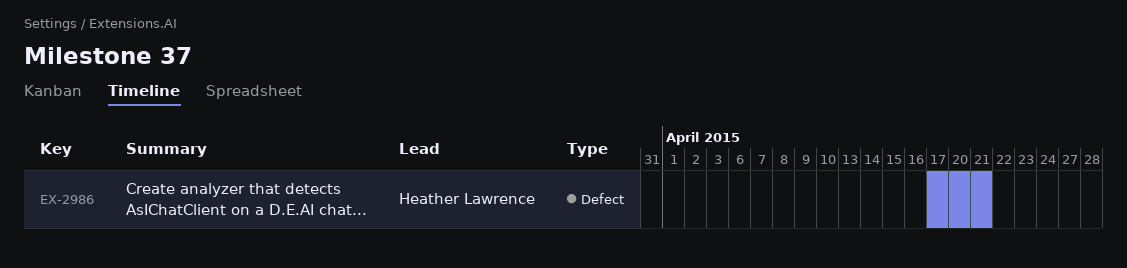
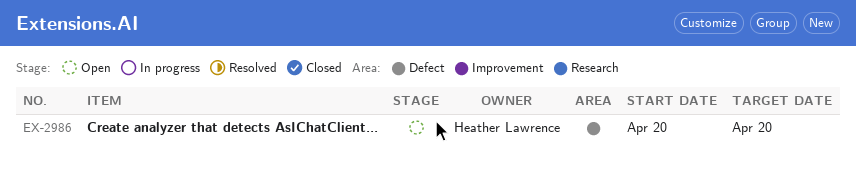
EX-2986, start: Apr 17 -> Apr 20
EX-2986, due: Apr 21 -> Apr 20

